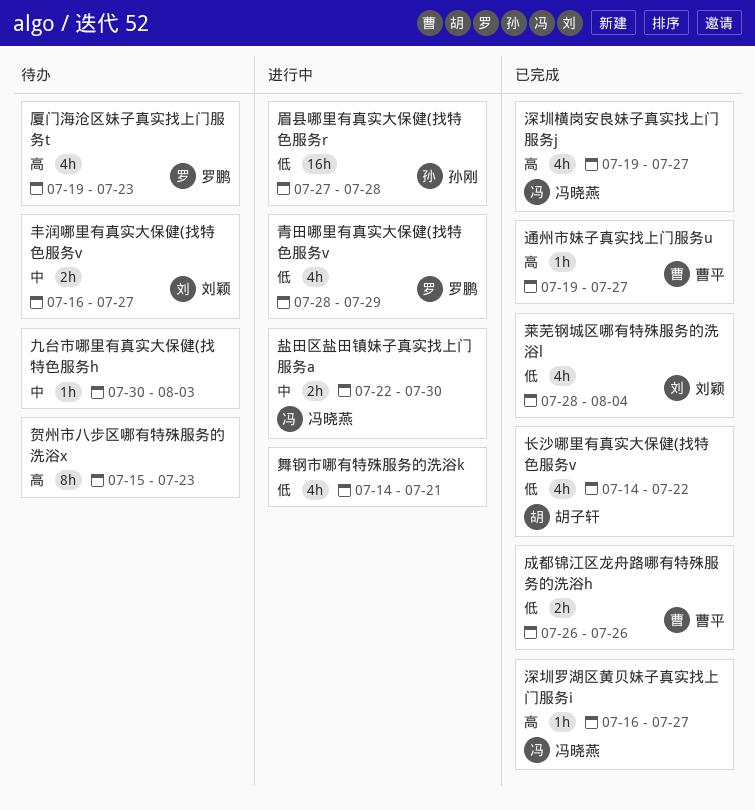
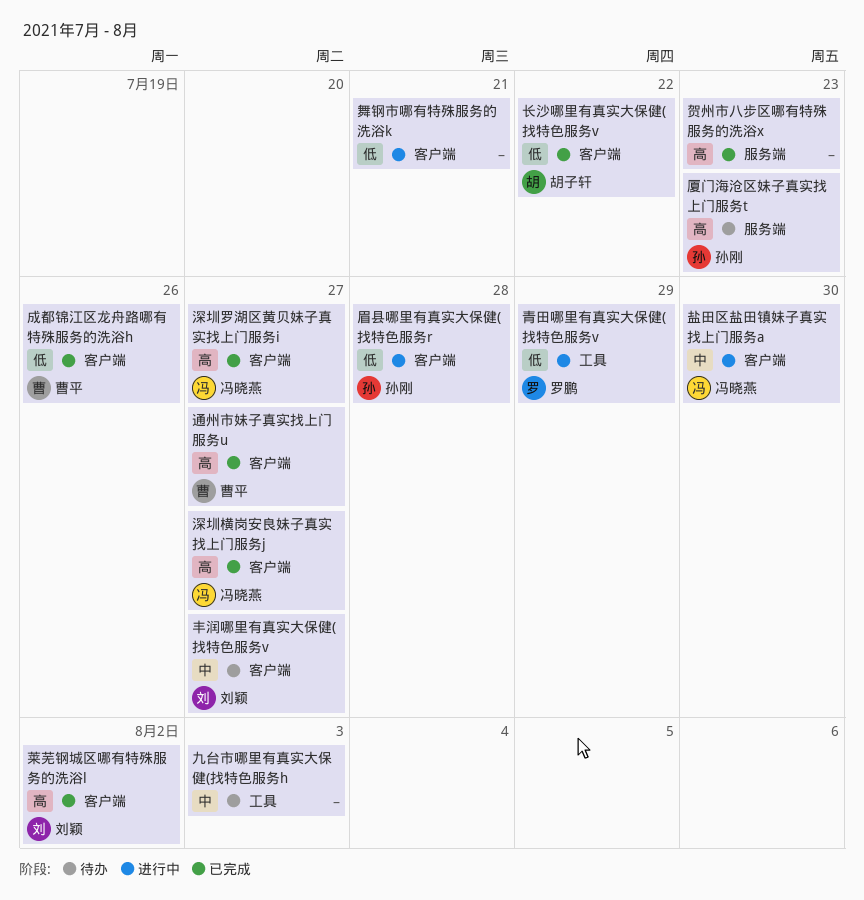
厦门海沧区妹子真实找上门服务t, owner: 罗鹏 -> 孙刚
莱芜钢城区哪有特殊服务的洗浴l, priority: 低 -> 高
莱芜钢城区哪有特殊服务的洗浴l, due: Aug 4 -> Aug 2
贺州市八步区哪有特殊服务的洗浴x, status: 待办 -> 已完成

